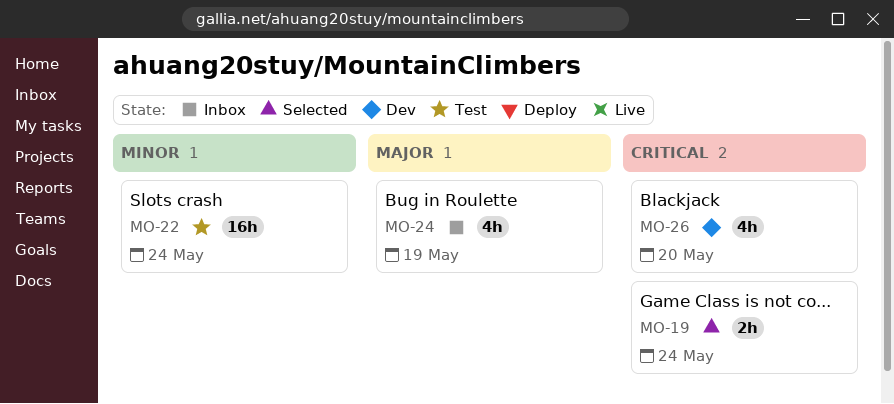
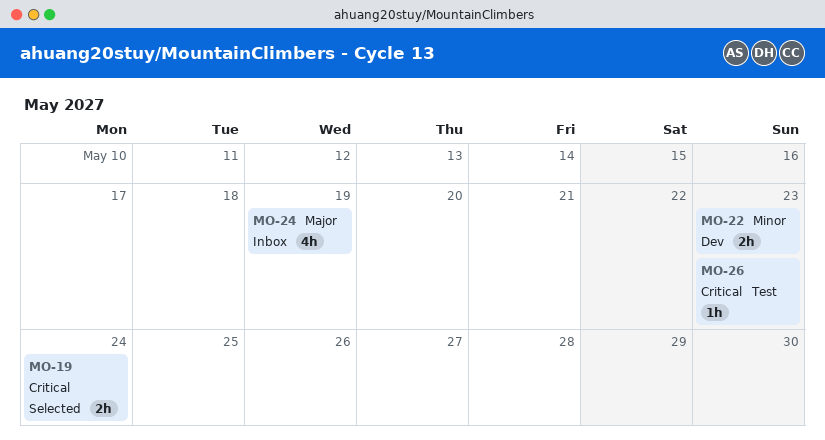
MO-22, status: Test -> Dev
MO-22, estimate: 16h -> 2h
MO-22, due: May 24 -> May 23
MO-26, status: Dev -> Test
MO-26, estimate: 4h -> 1h
MO-26, due: May 20 -> May 23

